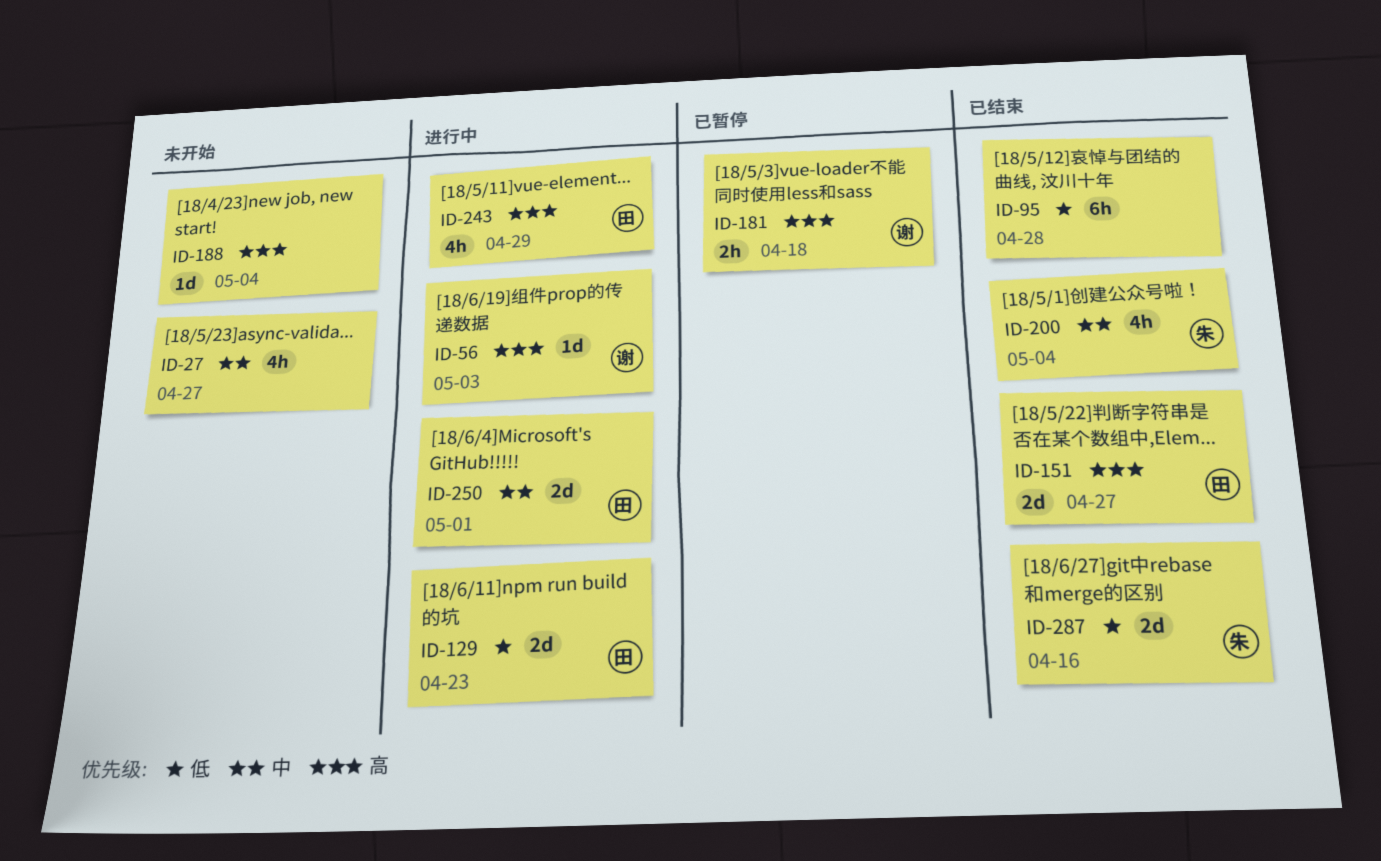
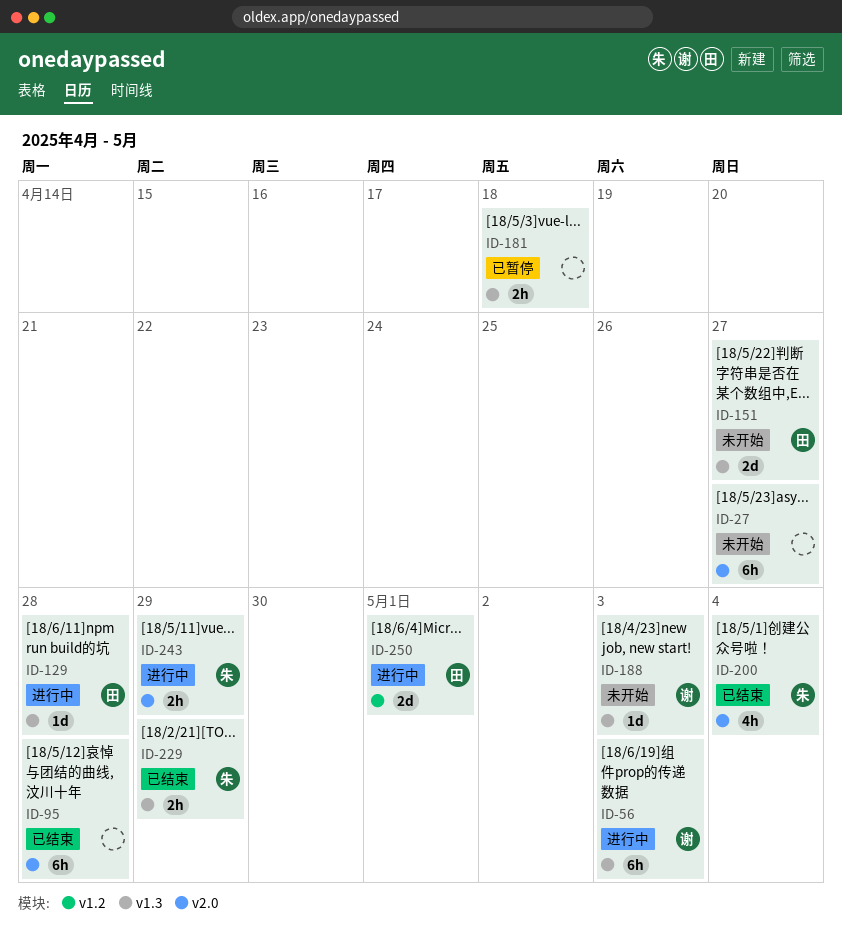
ID-27, estimate: 4h -> 6h
ID-56, estimate: 1d -> 6h
ID-129, estimate: 2d -> 1d
ID-129, due: Apr 23 -> Apr 28
ID-151, status: 已结束 -> 未开始
ID-181, owner: 谢 -> none
ID-188, owner: none -> 谢
ID-188, due: May 4 -> May 3
ID-229: none -> present
ID-243, owner: 田 -> 朱
ID-243, estimate: 4h -> 2h
ID-287: present -> none

